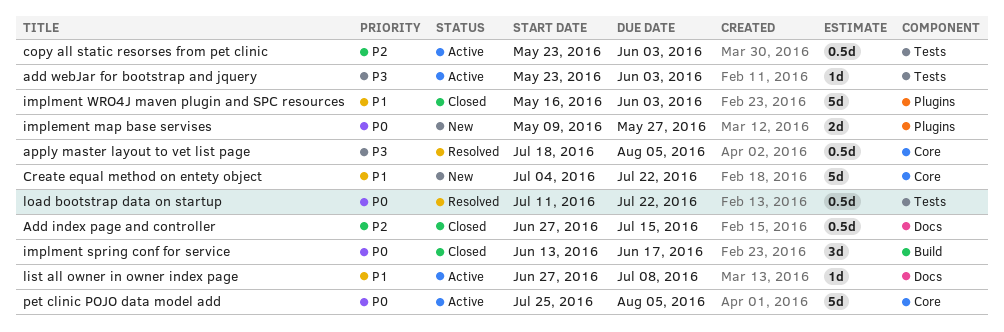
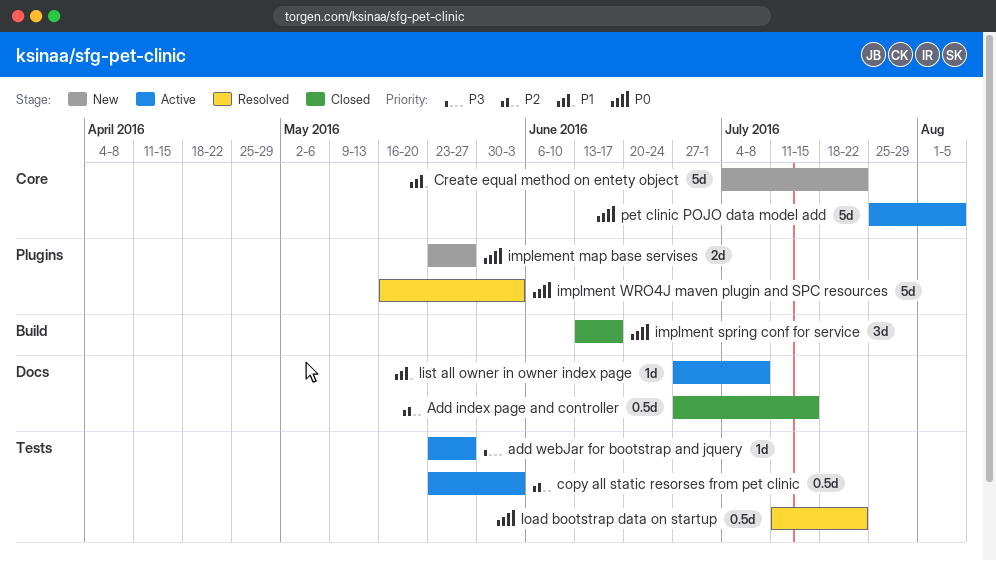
add webJar for bootstrap and jquery, due: Jun 3 -> May 27
apply master layout to vet list page: present -> none
implement map base servises, start: May 9 -> May 23
implment WRO4J maven plugin and SPC resources, status: Closed -> Resolved
implment WRO4J maven plugin and SPC resources, priority: P1 -> P0

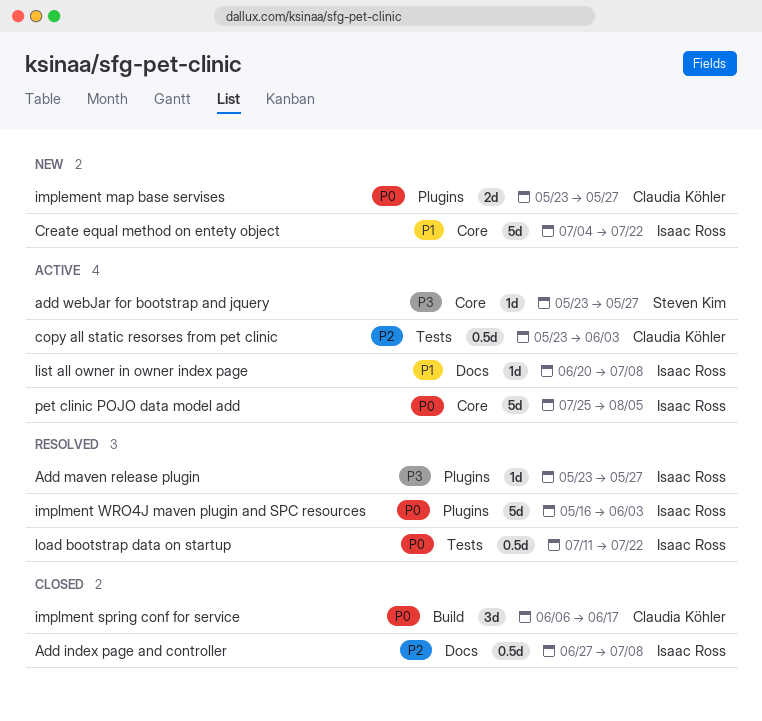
Add index page and controller, due: Jul 15 -> Jul 8
Add maven release plugin: none -> present
add webJar for bootstrap and jquery, label: Tests -> Core
implment spring conf for service, start: Jun 13 -> Jun 6
list all owner in owner index page, start: Jun 27 -> Jun 20

